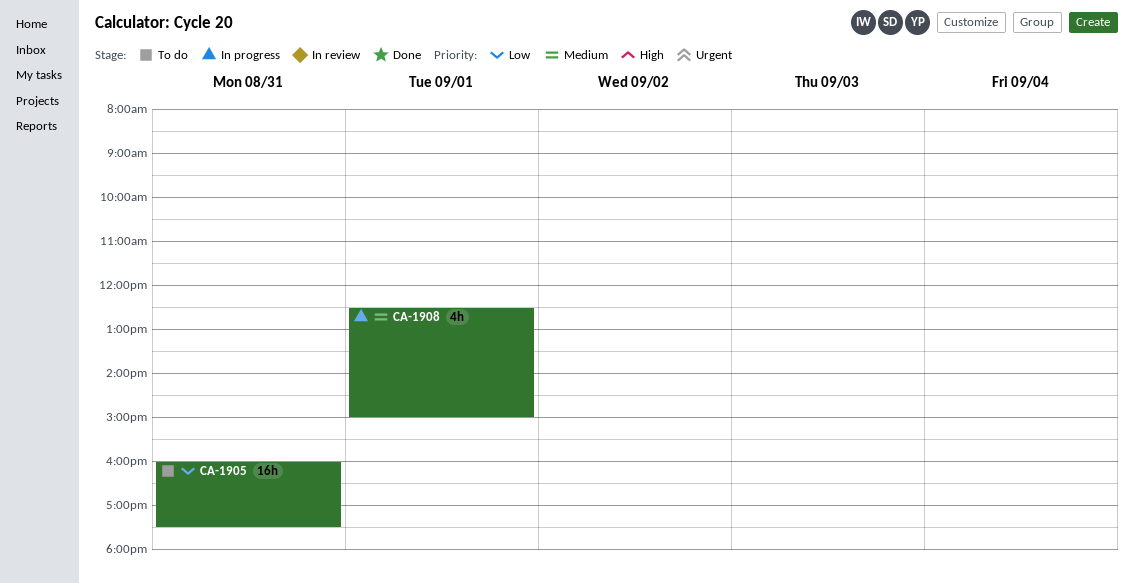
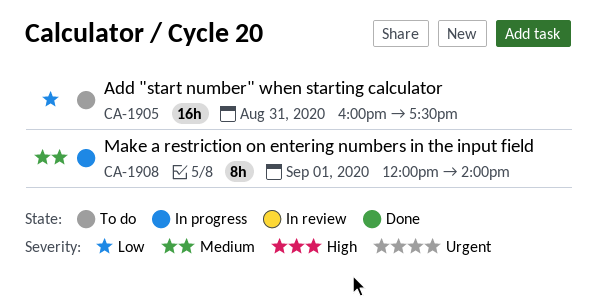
CA-1908, estimate: 4h -> 8h
CA-1908, begins: 12:30 -> 12:00
CA-1908, ends: 15:00 -> 14:00

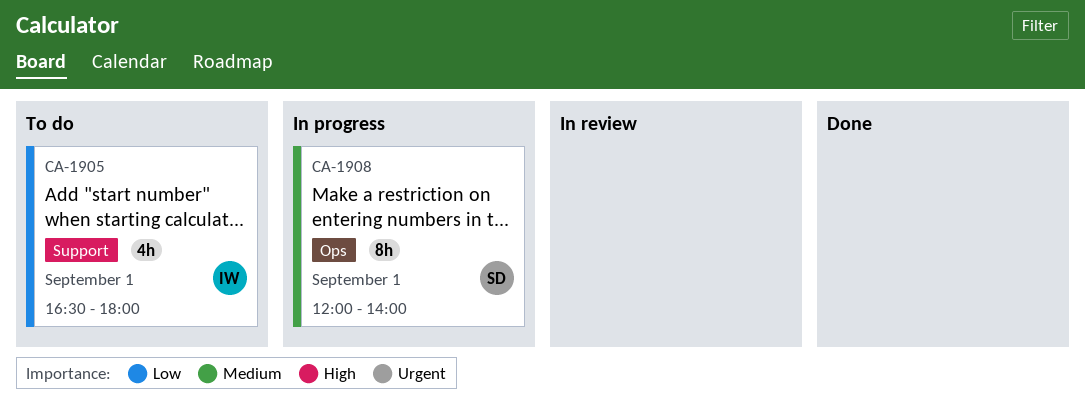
CA-1905, estimate: 16h -> 4h
CA-1905, day: Aug 31 -> Sep 1
CA-1905, begins: 16:00 -> 16:30
CA-1905, ends: 17:30 -> 18:00

